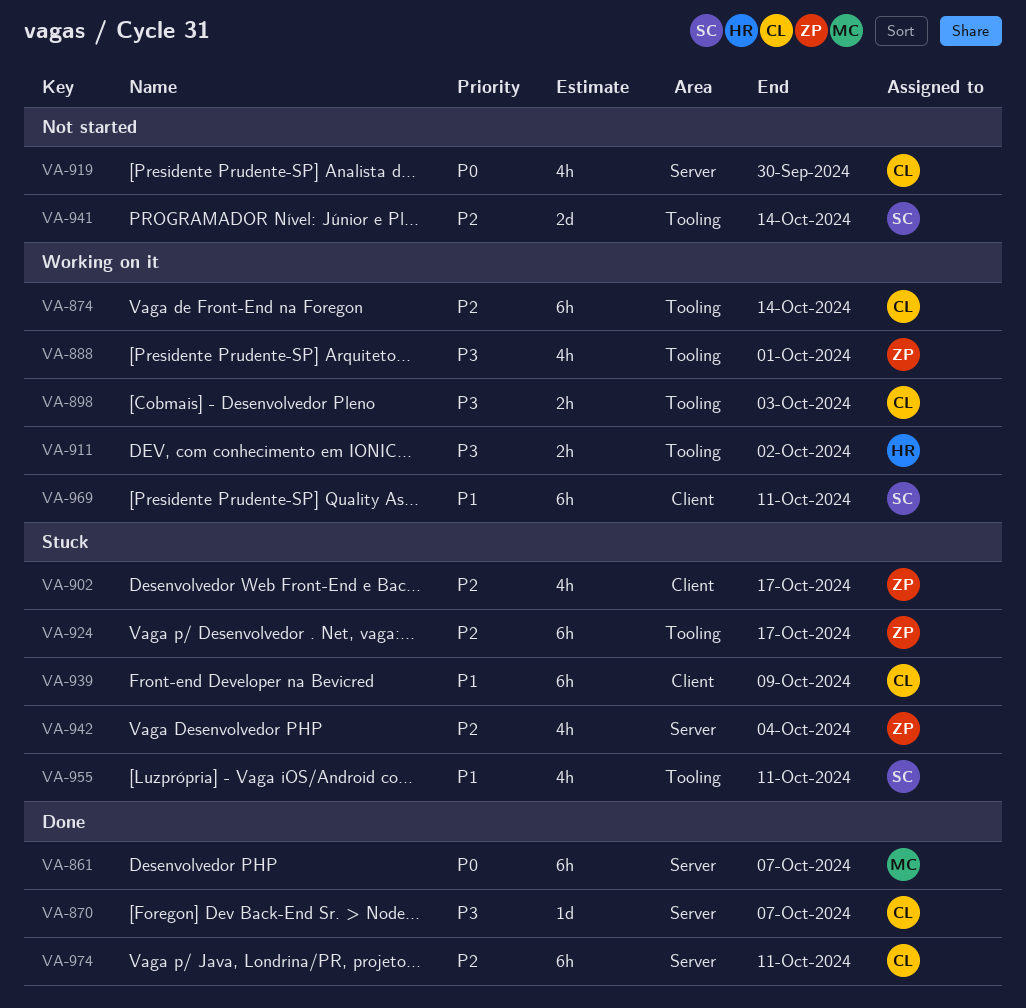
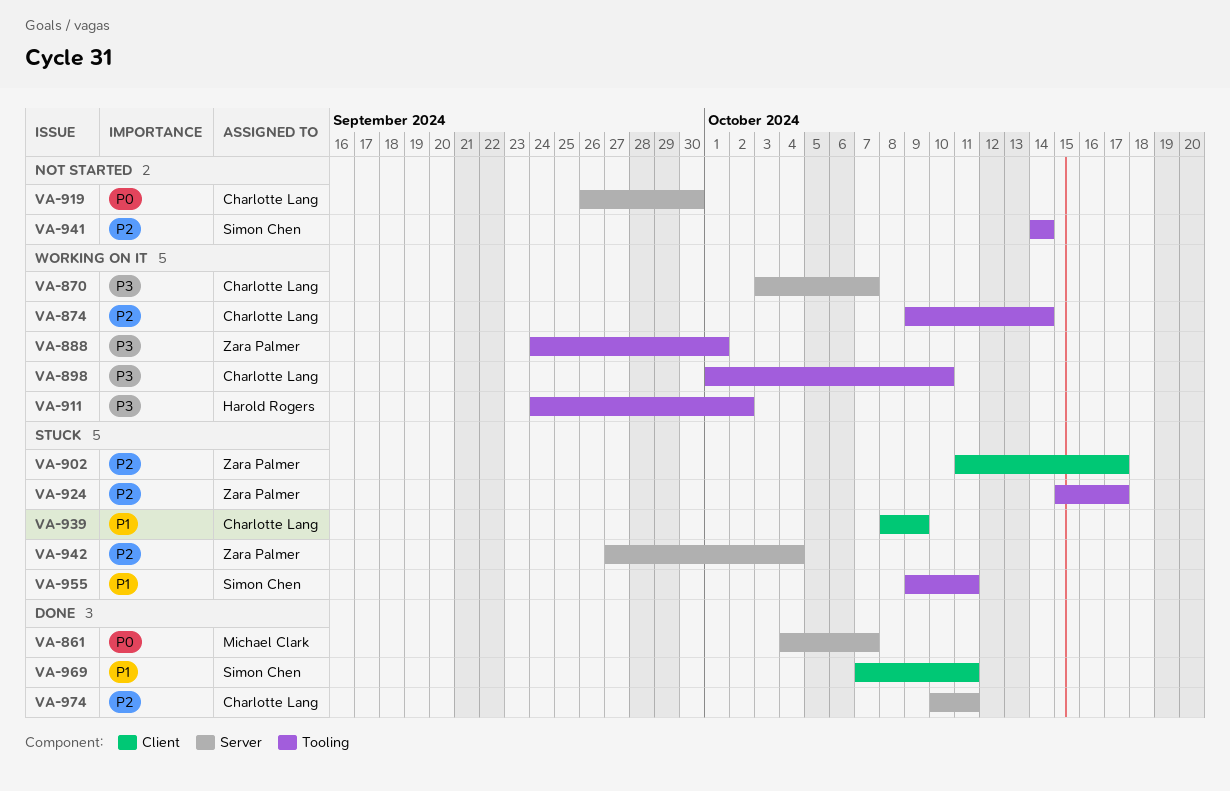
VA-870, status: Done -> Working on it
VA-898, due: Oct 3 -> Oct 10
VA-969, status: Working on it -> Done

